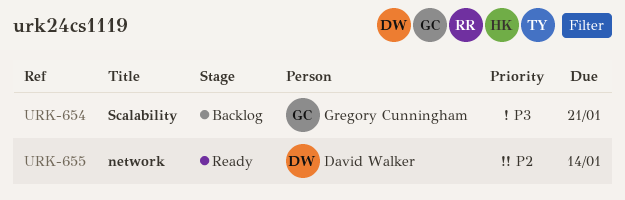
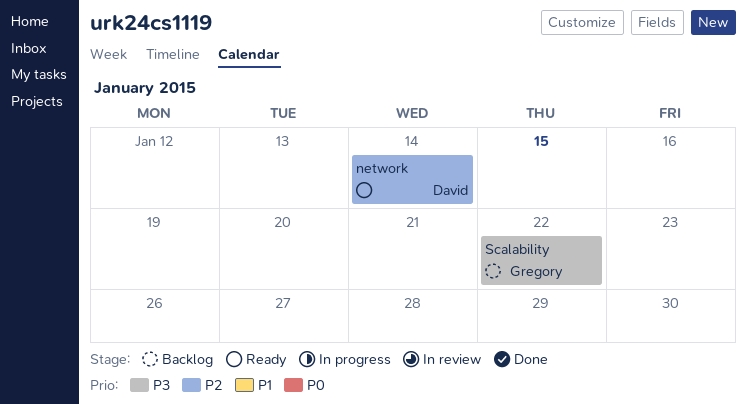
Scalability, due: Jan 21 -> Jan 22

